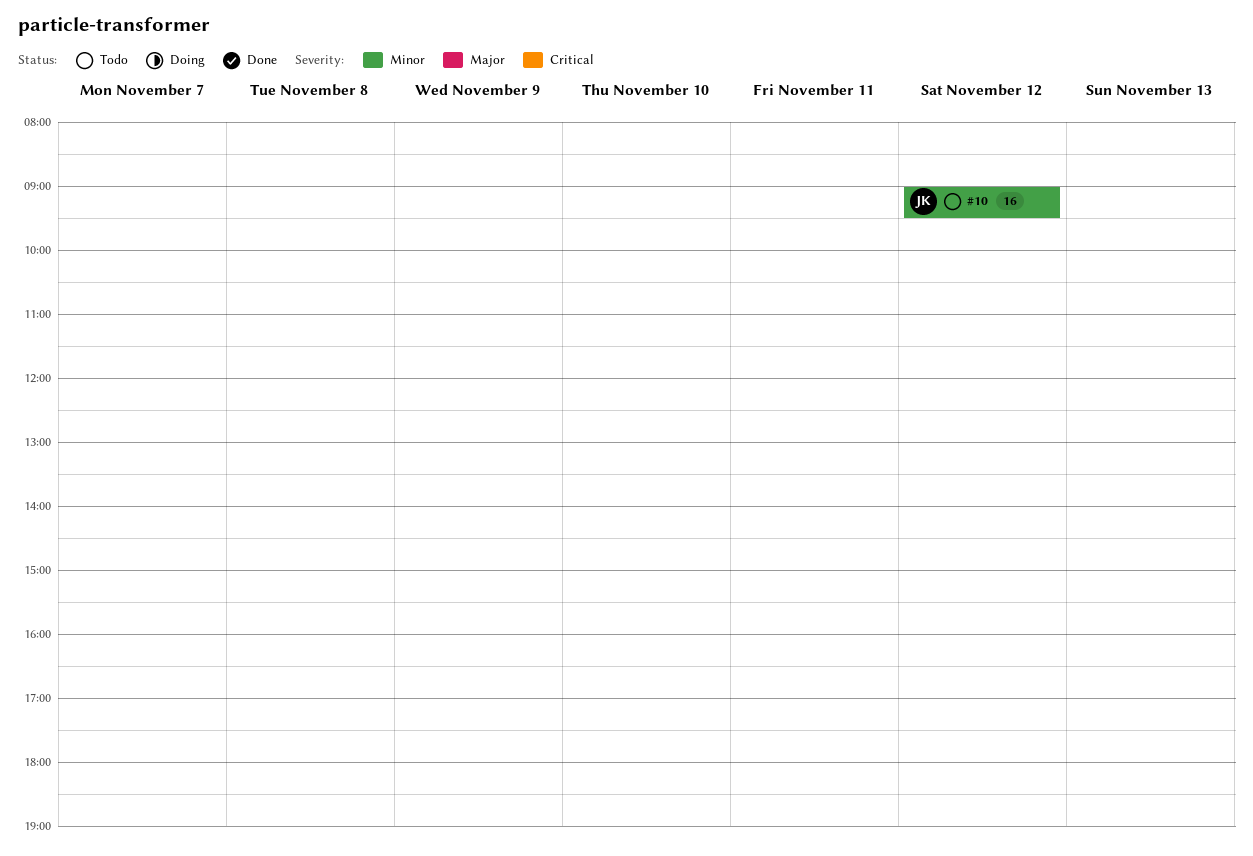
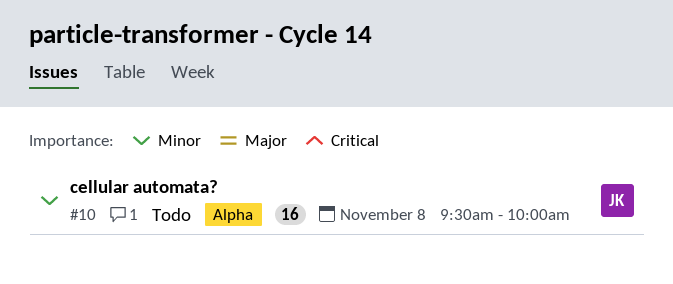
#10, day: Nov 12 -> Nov 8
#10, begins: 09:00 -> 09:30
#10, ends: 09:30 -> 10:00

